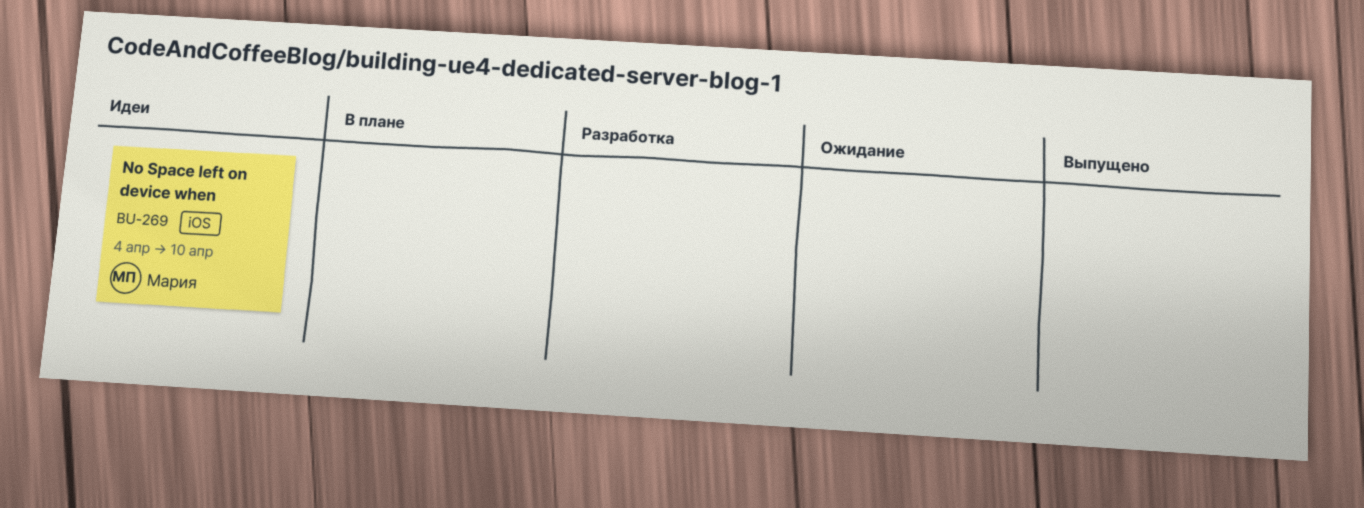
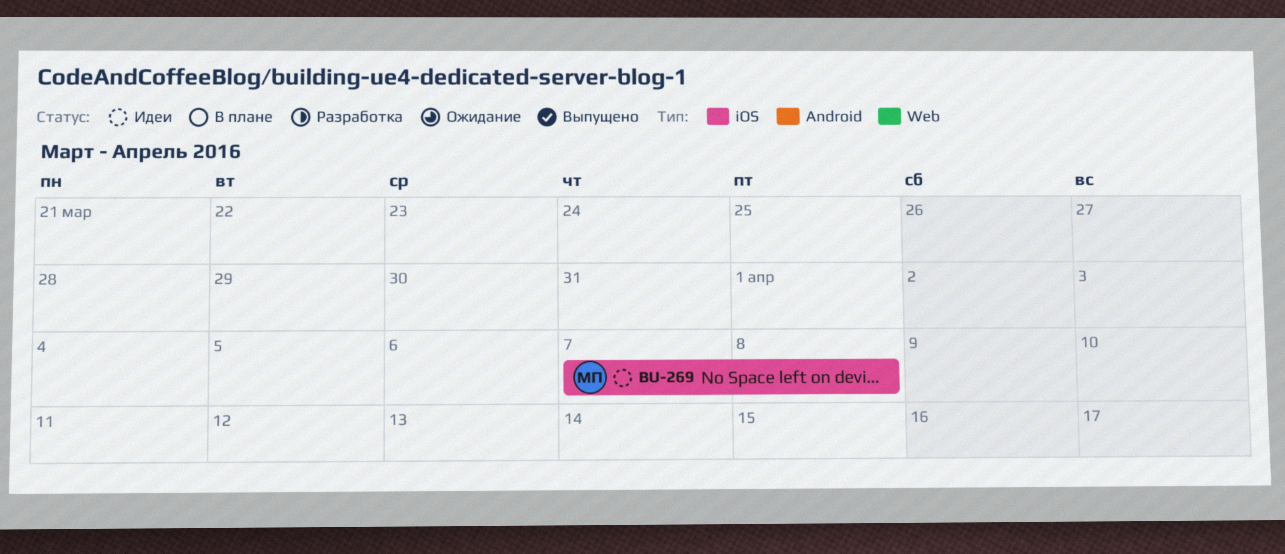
BU-269, start: Apr 4 -> Apr 7
BU-269, due: Apr 10 -> Apr 8

